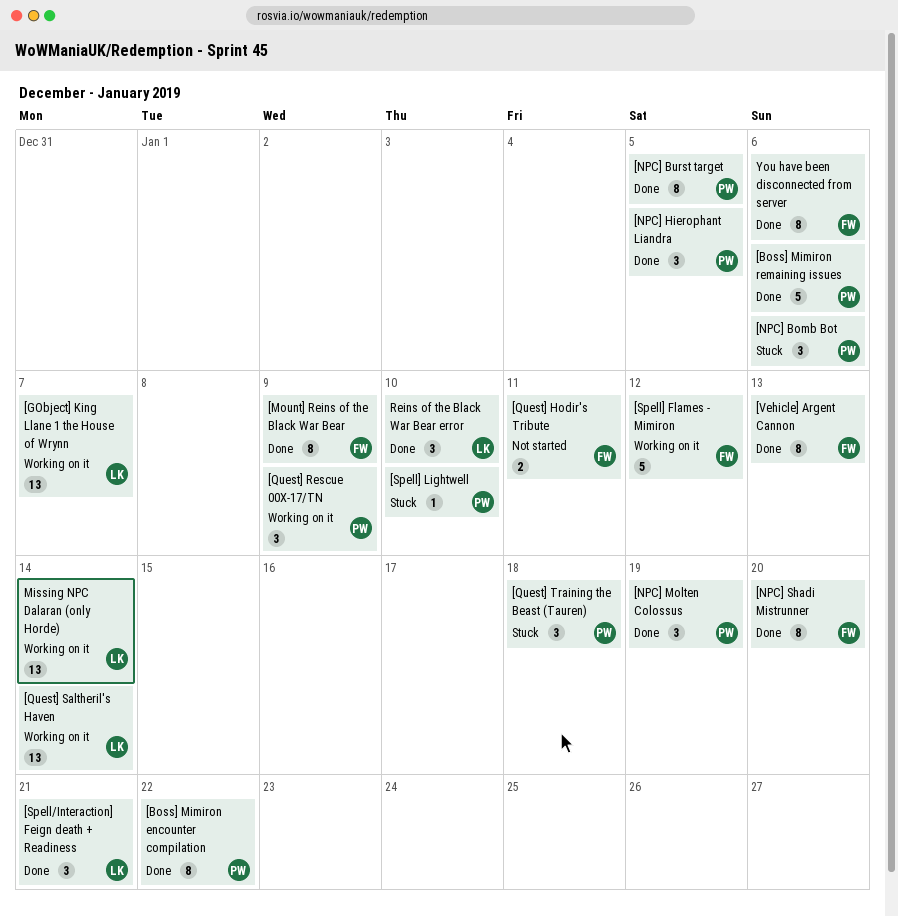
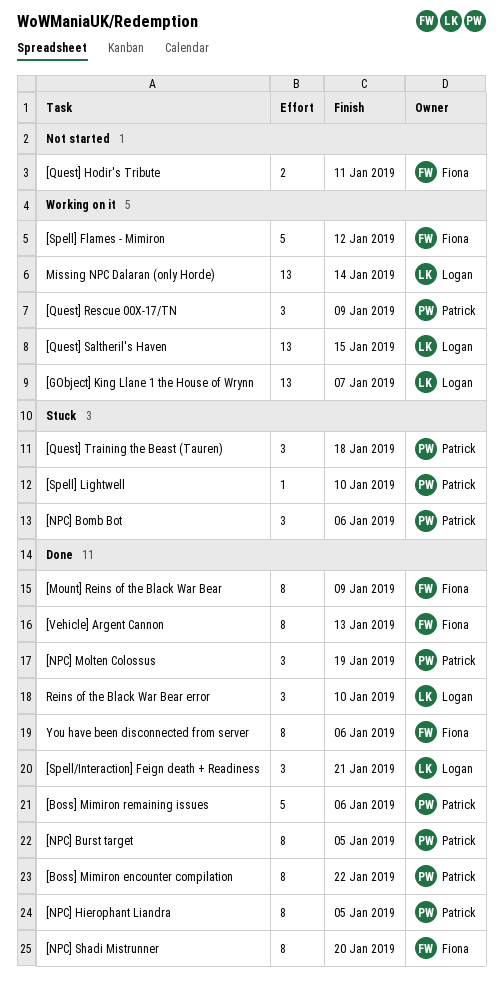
[NPC] Hierophant Liandra, estimate: 3 -> 8
[Quest] Saltheril's Haven, due: Jan 14 -> Jan 15

